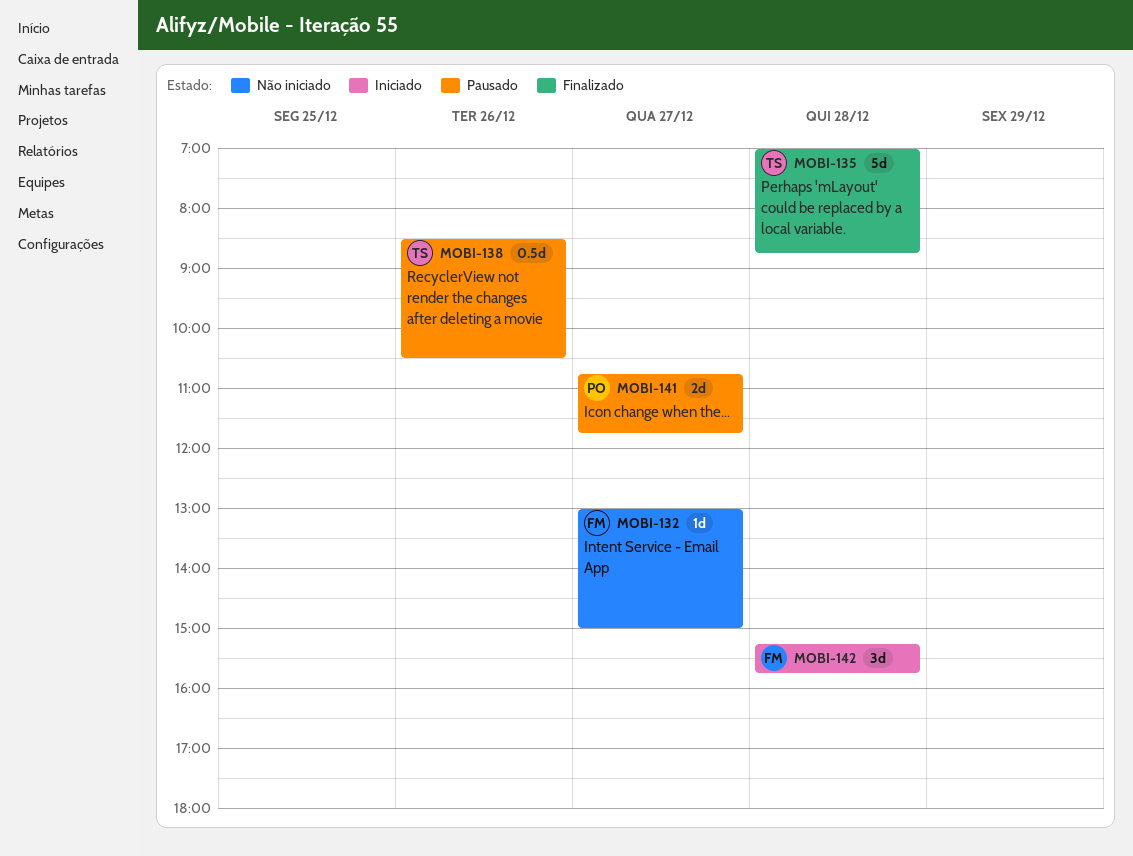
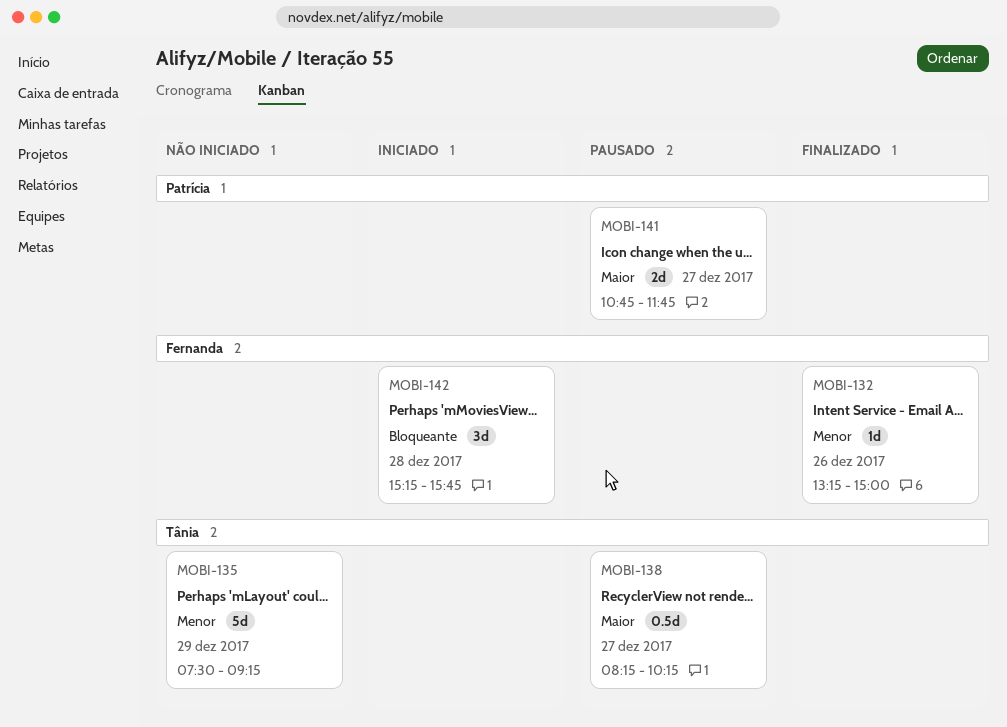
MOBI-132, status: Não iniciado -> Finalizado
MOBI-132, day: Dec 27 -> Dec 26
MOBI-132, begins: 13:00 -> 13:15
MOBI-135, status: Finalizado -> Não iniciado
MOBI-135, day: Dec 28 -> Dec 29
MOBI-135, begins: 07:00 -> 07:30
MOBI-135, ends: 08:45 -> 09:15
MOBI-138, day: Dec 26 -> Dec 27
MOBI-138, begins: 08:30 -> 08:15
MOBI-138, ends: 10:30 -> 10:15

